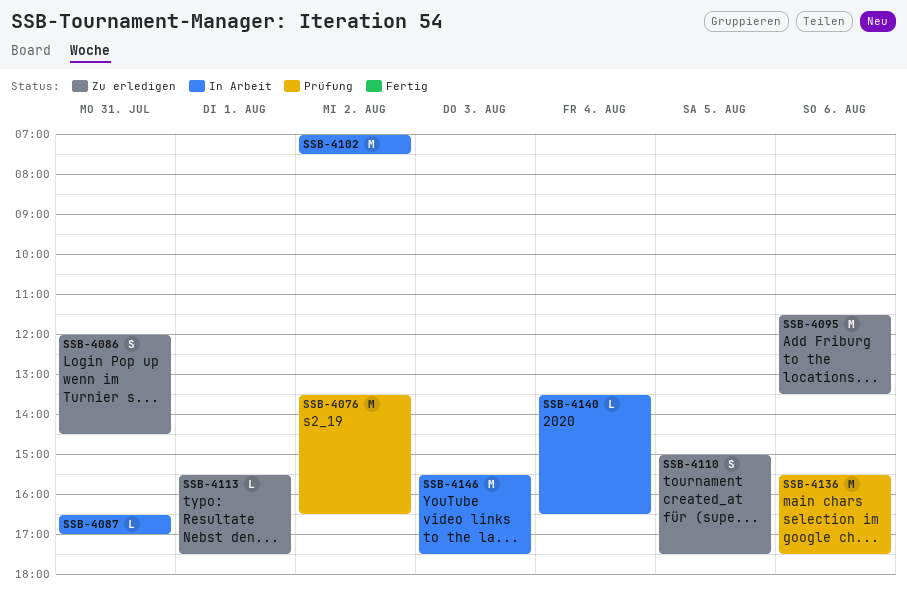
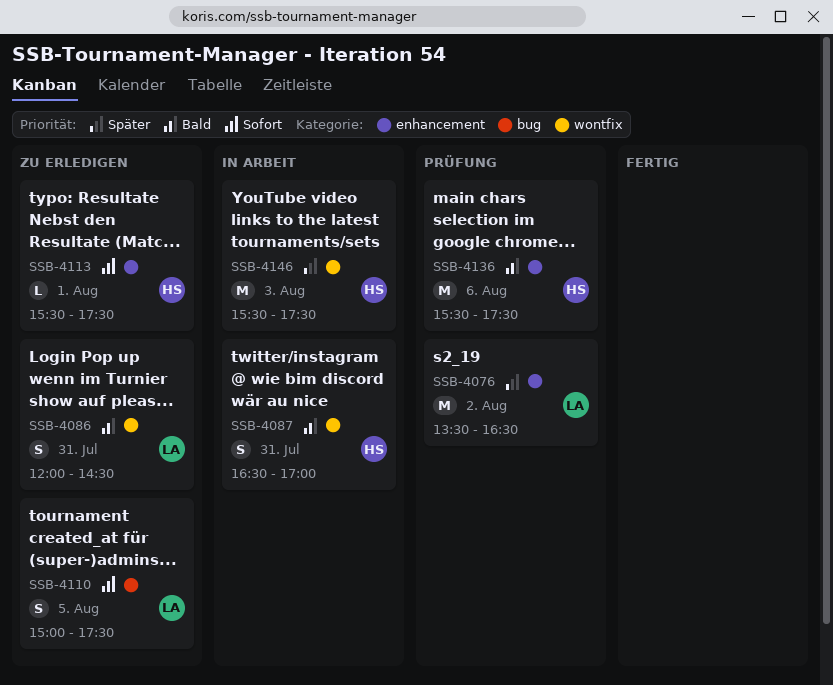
SSB-4087, estimate: L -> S
SSB-4095: present -> none
SSB-4102: present -> none
SSB-4140: present -> none

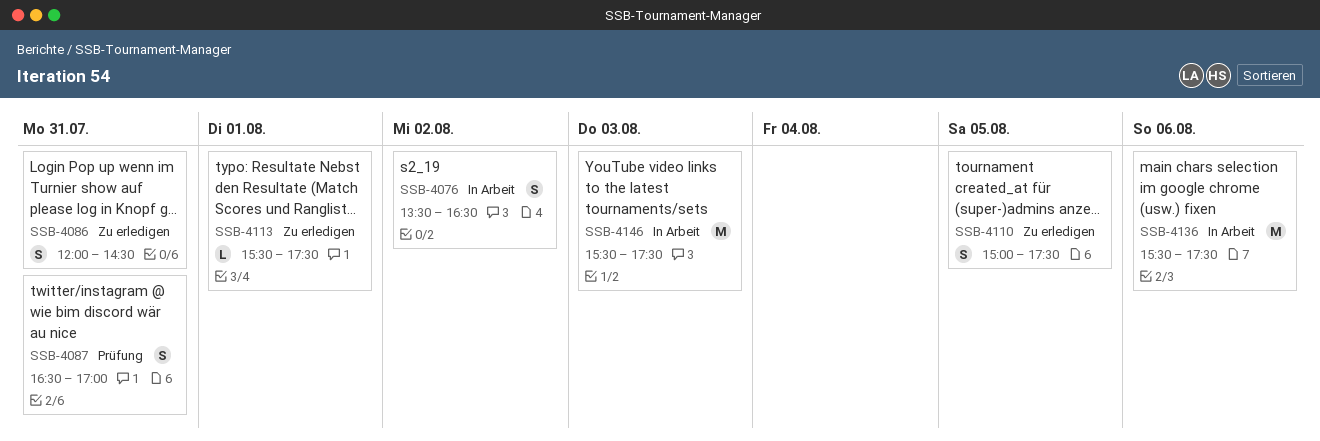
SSB-4076, status: Prüfung -> In Arbeit
SSB-4076, estimate: M -> S
SSB-4087, status: In Arbeit -> Prüfung
SSB-4136, status: Prüfung -> In Arbeit

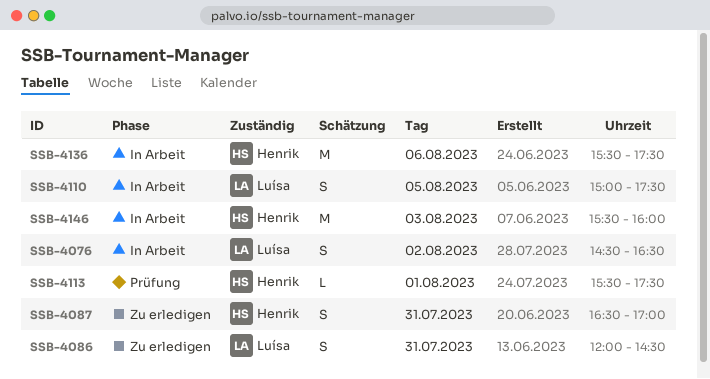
SSB-4076, begins: 13:30 -> 14:30
SSB-4087, status: Prüfung -> Zu erledigen
SSB-4110, status: Zu erledigen -> In Arbeit
SSB-4113, status: Zu erledigen -> Prüfung
SSB-4146, ends: 17:30 -> 16:00

